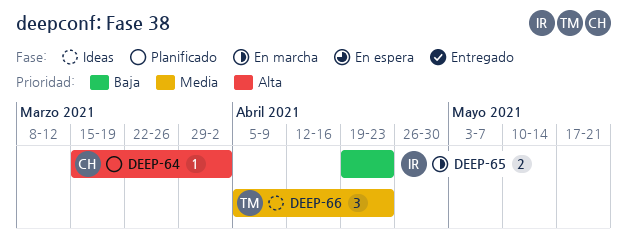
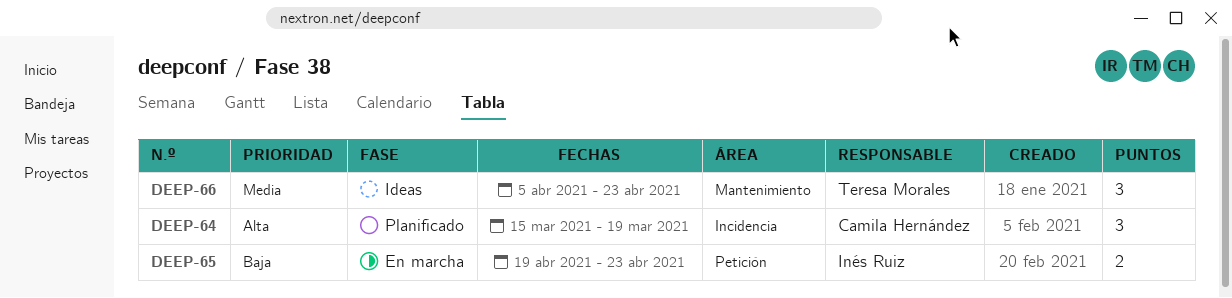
DEEP-64, estimate: 1 -> 3
DEEP-64, due: Apr 2 -> Mar 19

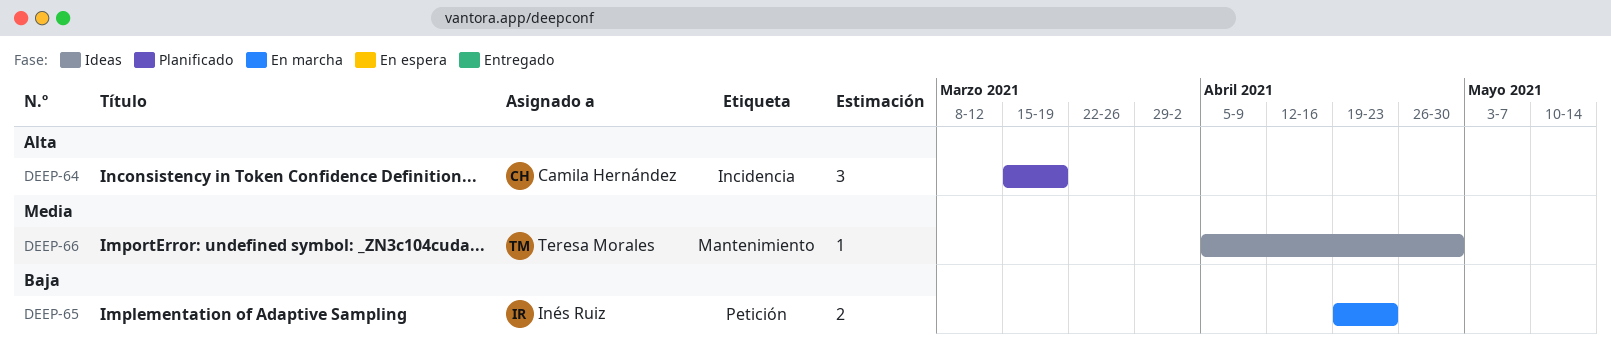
DEEP-66, estimate: 3 -> 1
DEEP-66, due: Apr 23 -> Apr 30

